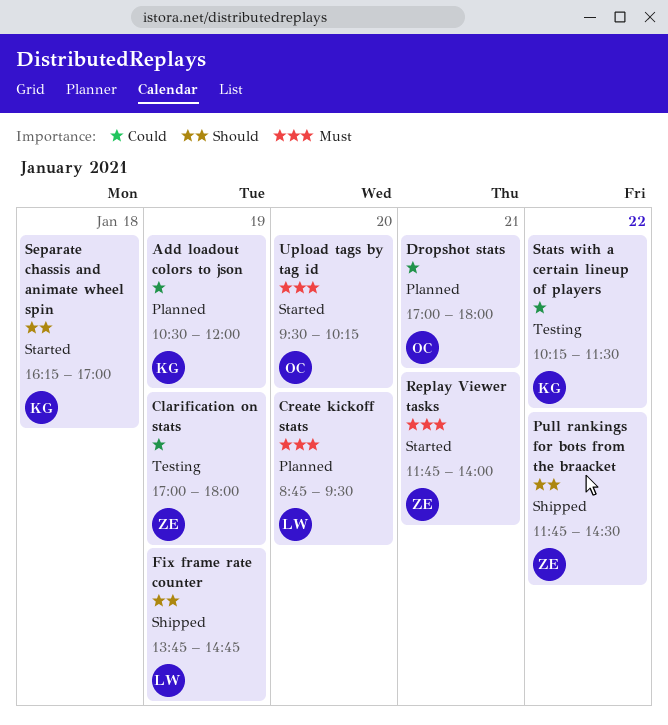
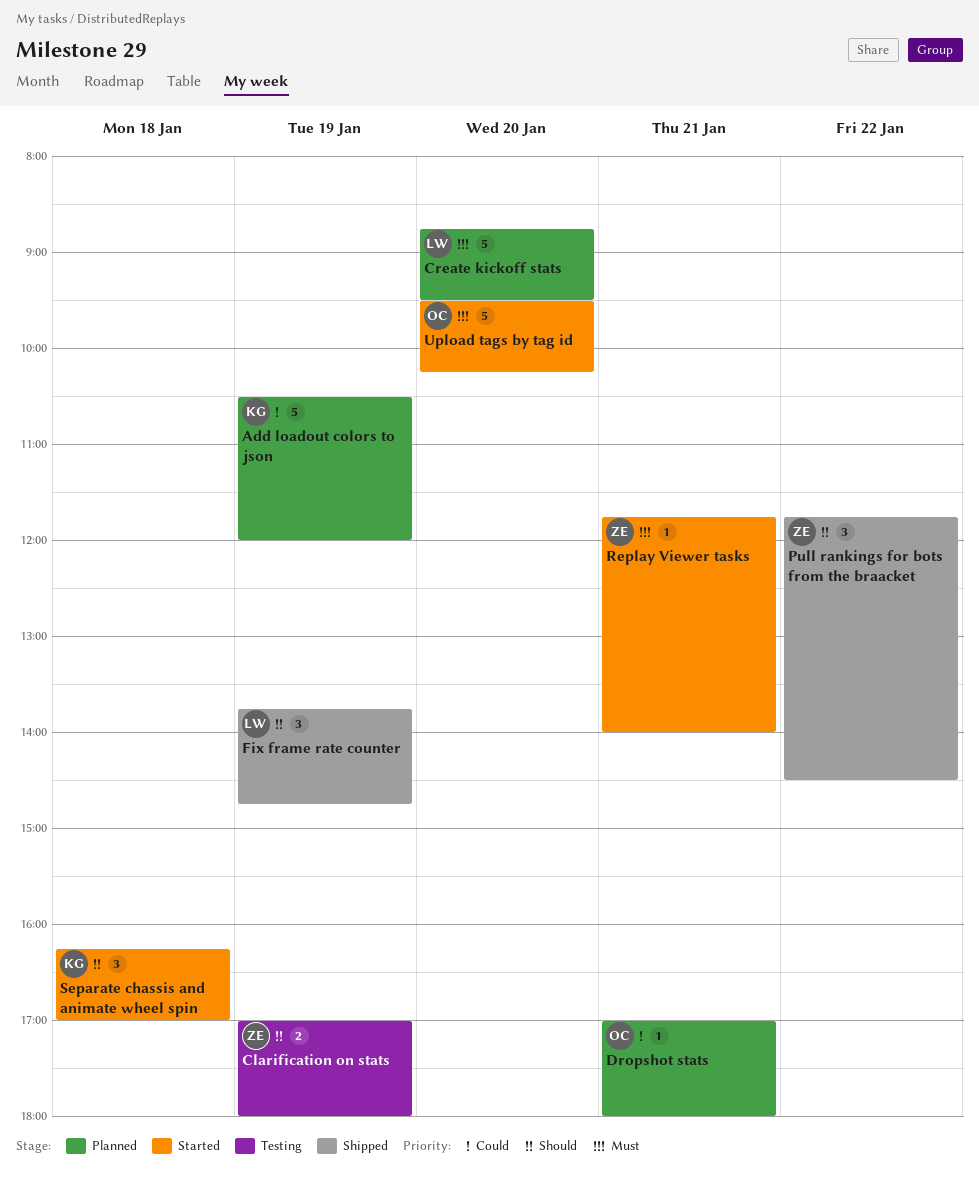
Clarification on stats, priority: Could -> Should
Stats with a certain lineup of players: present -> none

